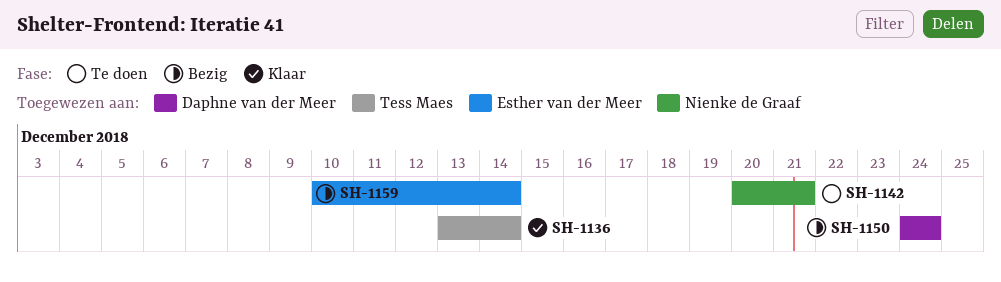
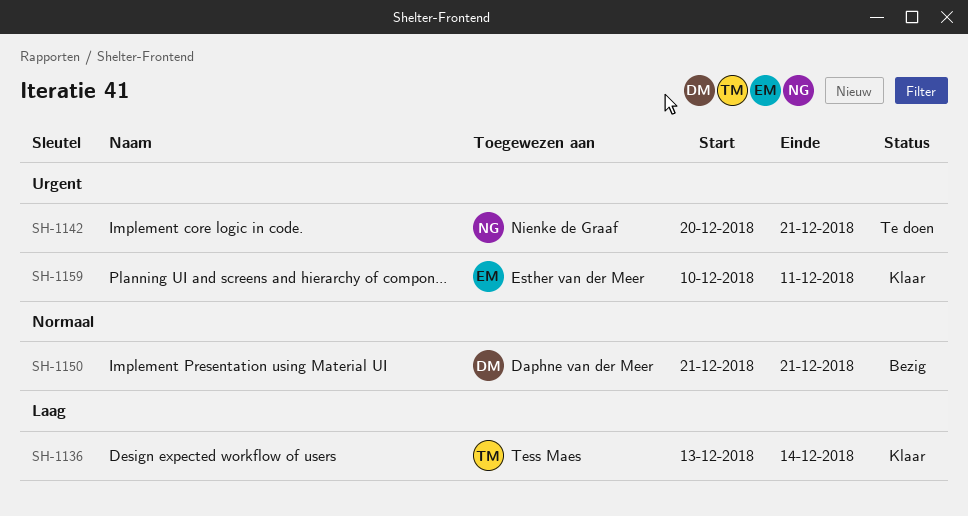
SH-1150, start: Dec 24 -> Dec 21
SH-1150, due: Dec 24 -> Dec 21
SH-1159, status: Bezig -> Klaar
SH-1159, due: Dec 14 -> Dec 11

